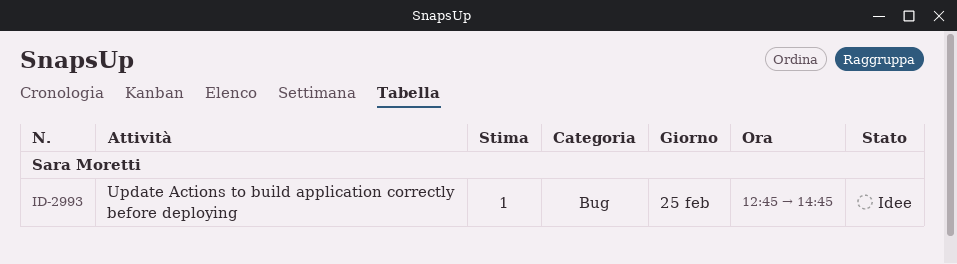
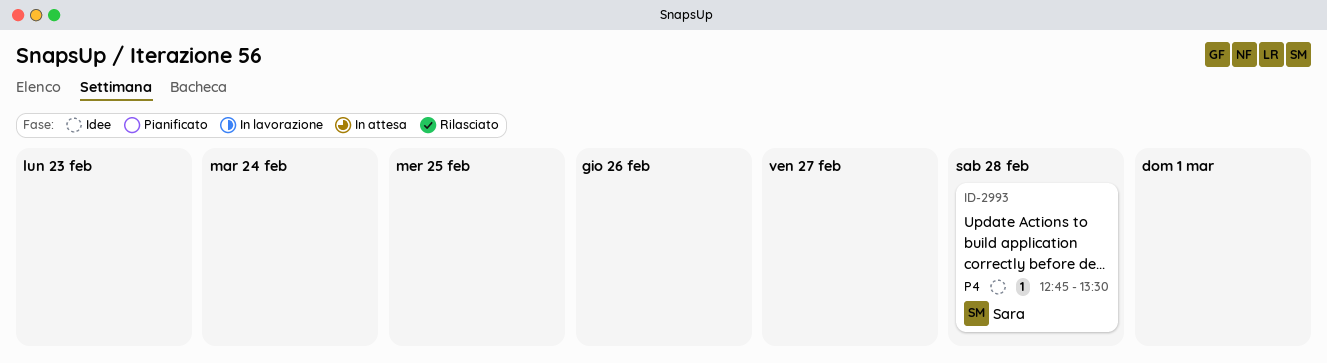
ID-2993, day: Feb 25 -> Feb 28
ID-2993, ends: 14:45 -> 13:30

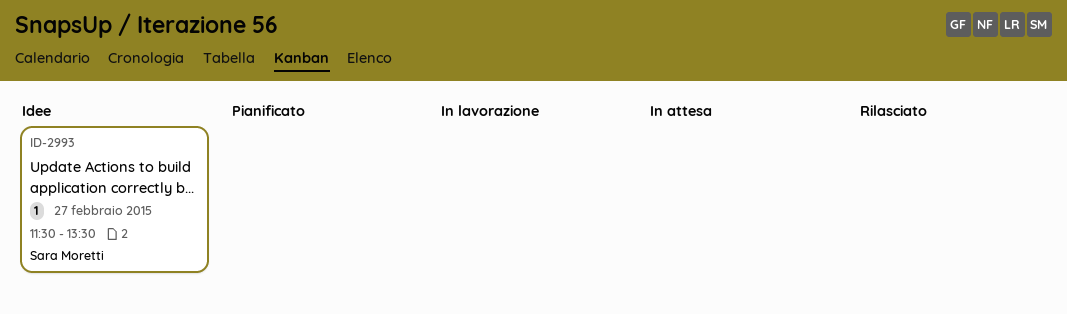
ID-2993, day: Feb 28 -> Feb 27
ID-2993, begins: 12:45 -> 11:30

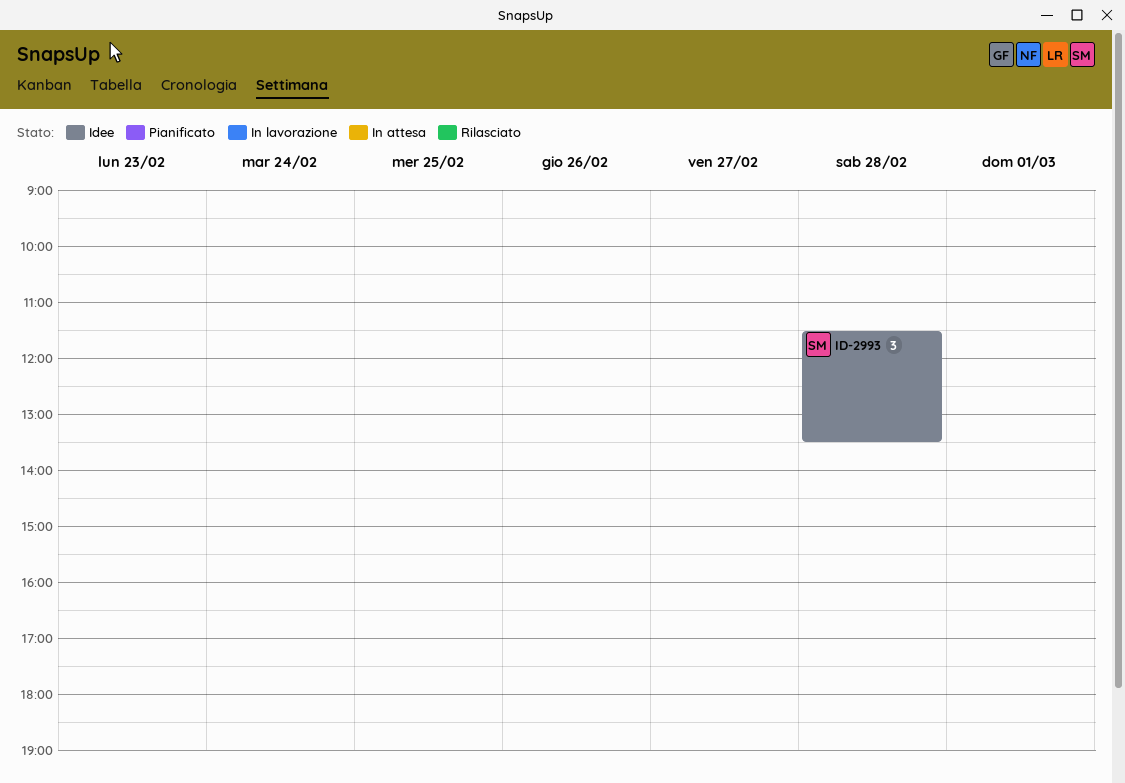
ID-2993, estimate: 1 -> 3
ID-2993, day: Feb 27 -> Feb 28

